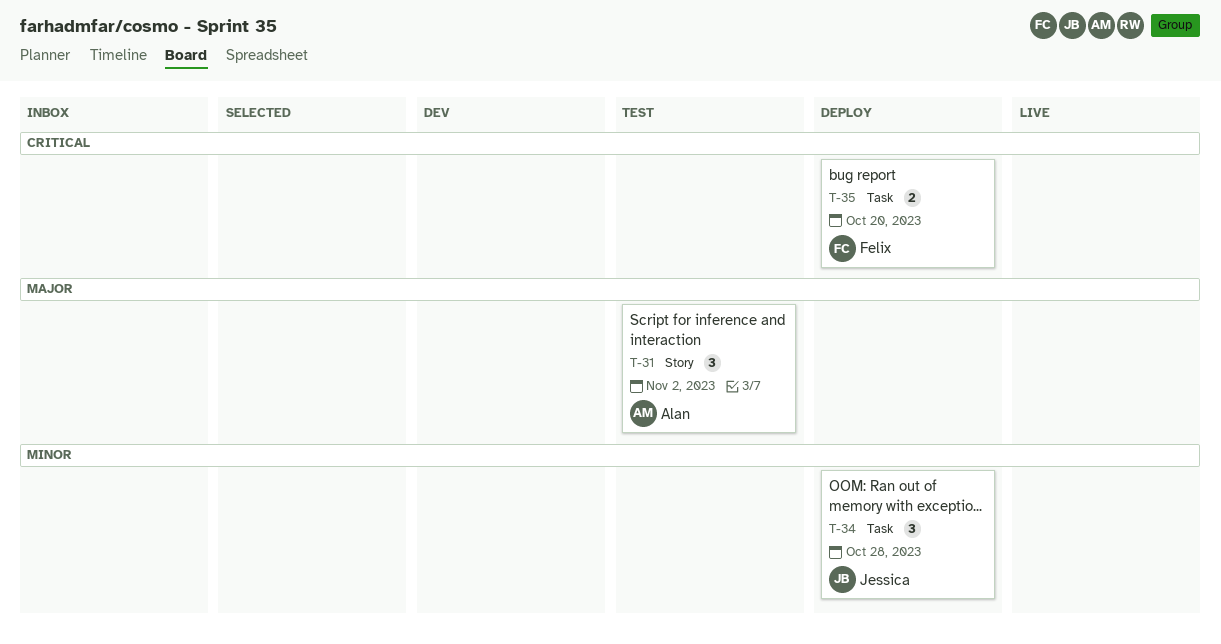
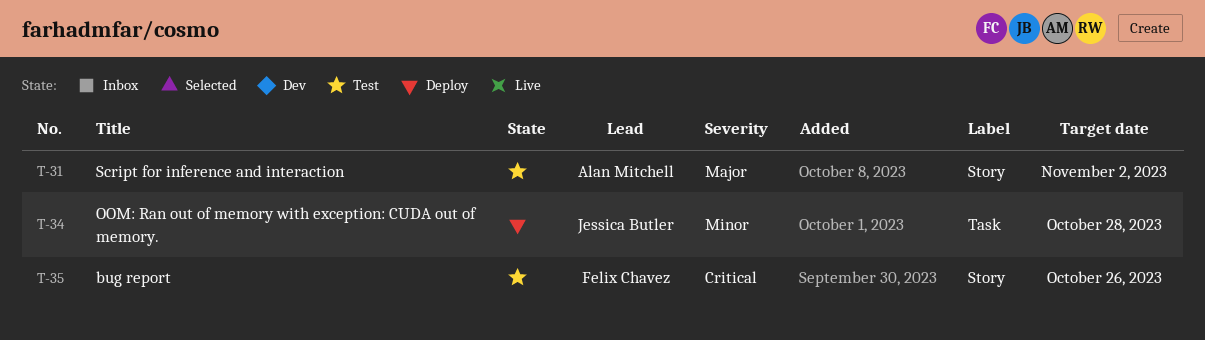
T-35, status: Deploy -> Test
T-35, label: Task -> Story
T-35, due: Oct 20 -> Oct 26

